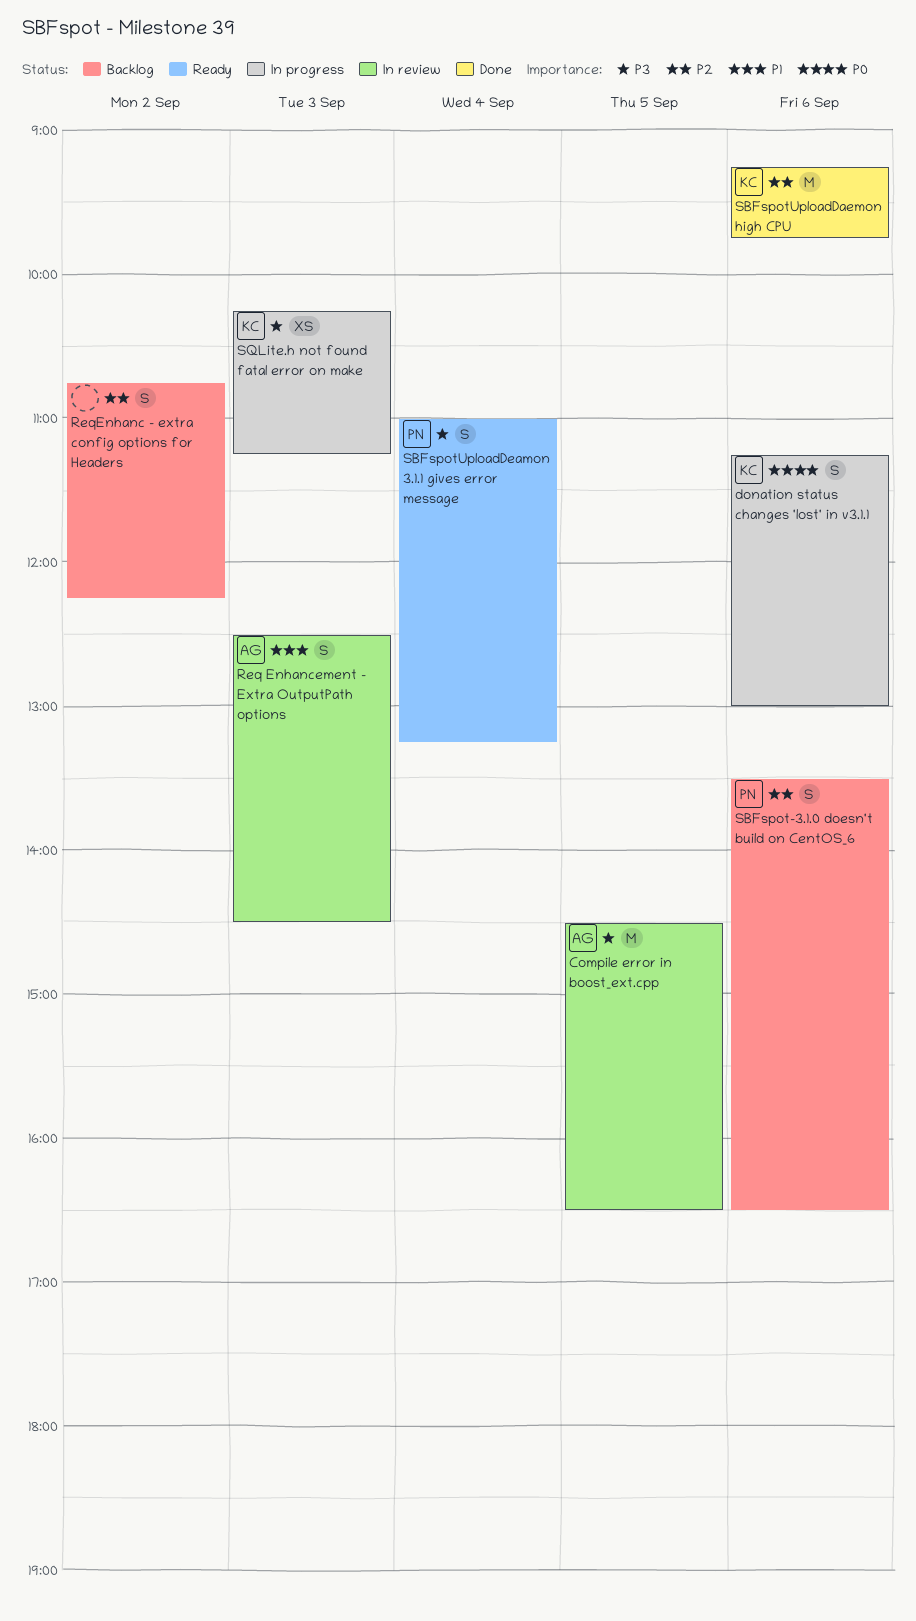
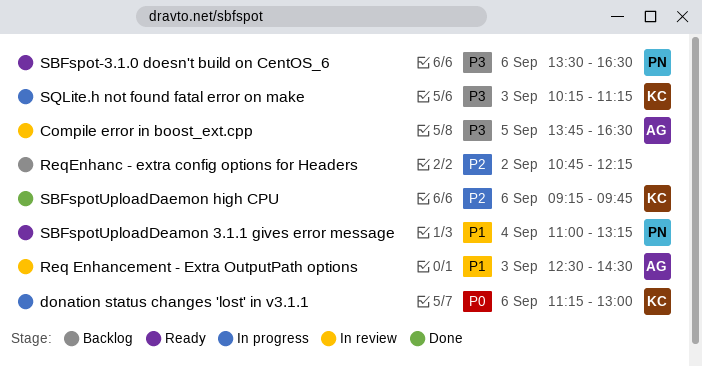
Compile error in boost_ext.cpp, begins: 14:30 -> 13:45
SBFspot-3.1.0 doesn't build on CentOS_6, status: Backlog -> Ready
SBFspot-3.1.0 doesn't build on CentOS_6, priority: P2 -> P3
SBFspotUploadDeamon 3.1.1 gives error message, priority: P3 -> P1

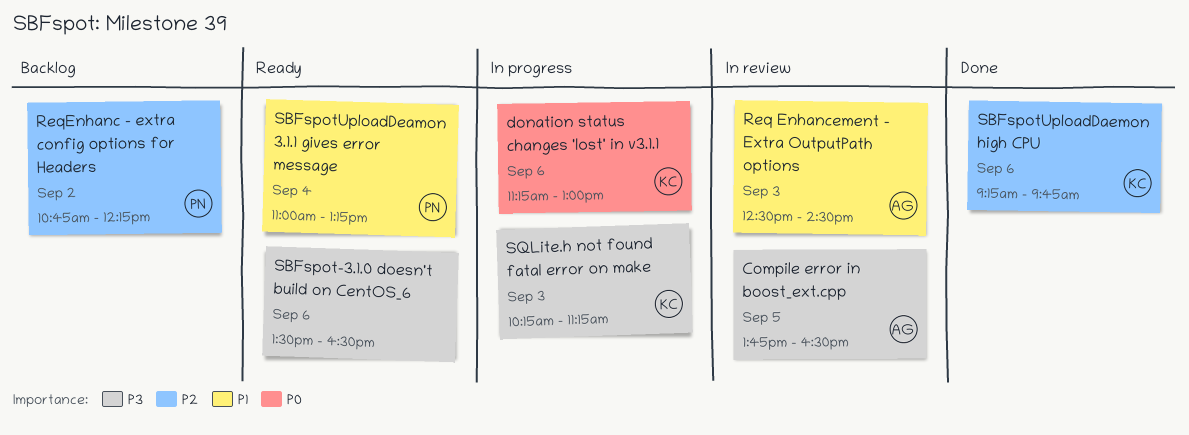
ReqEnhanc - extra config options for Headers, owner: none -> PN
SBFspot-3.1.0 doesn't build on CentOS_6, owner: PN -> none

